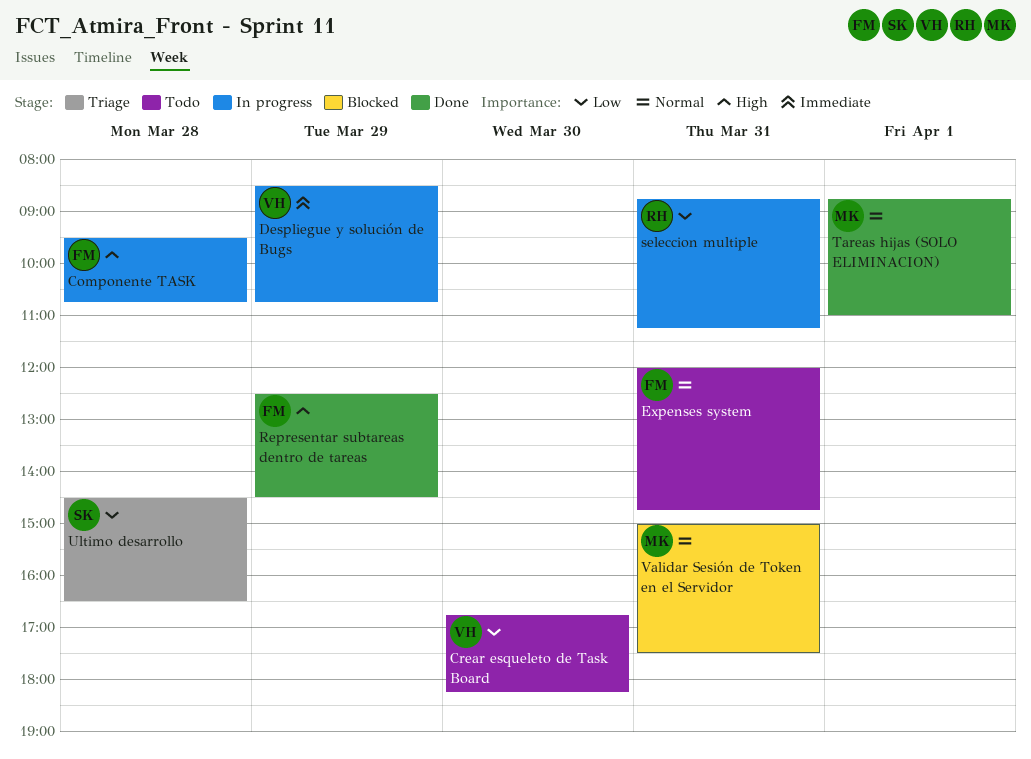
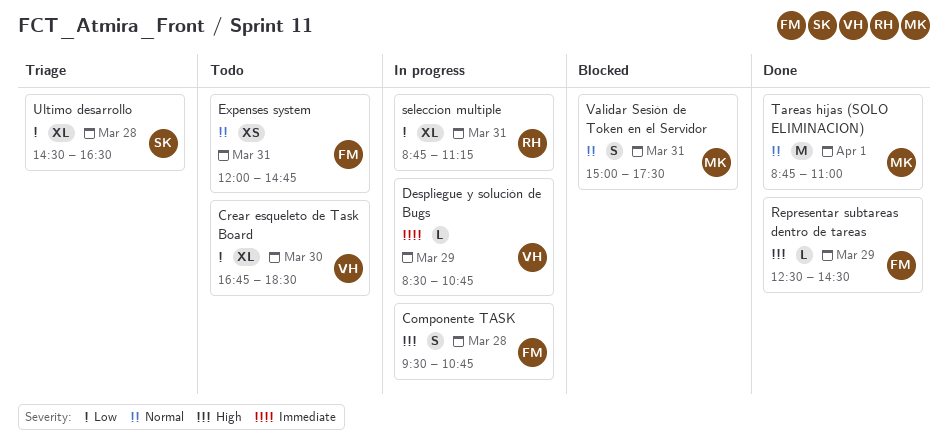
Crear esqueleto de Task Board, ends: 18:15 -> 18:30

